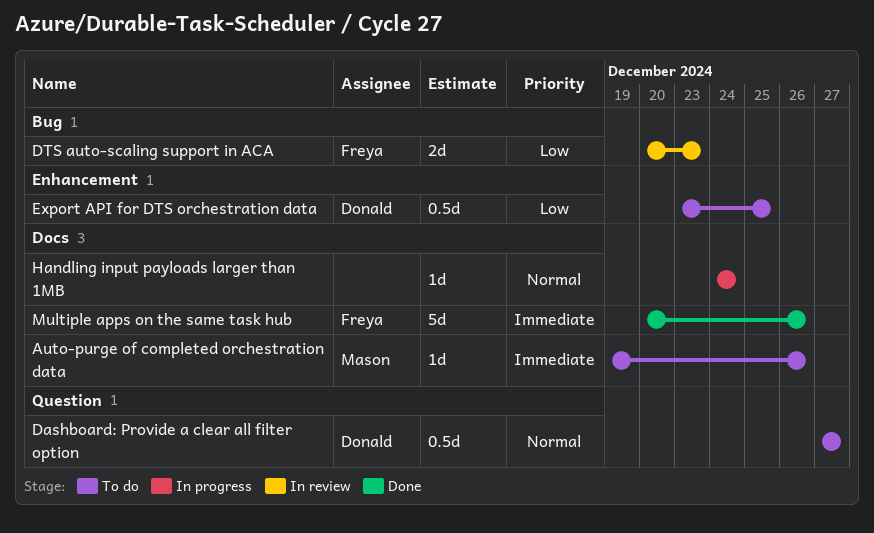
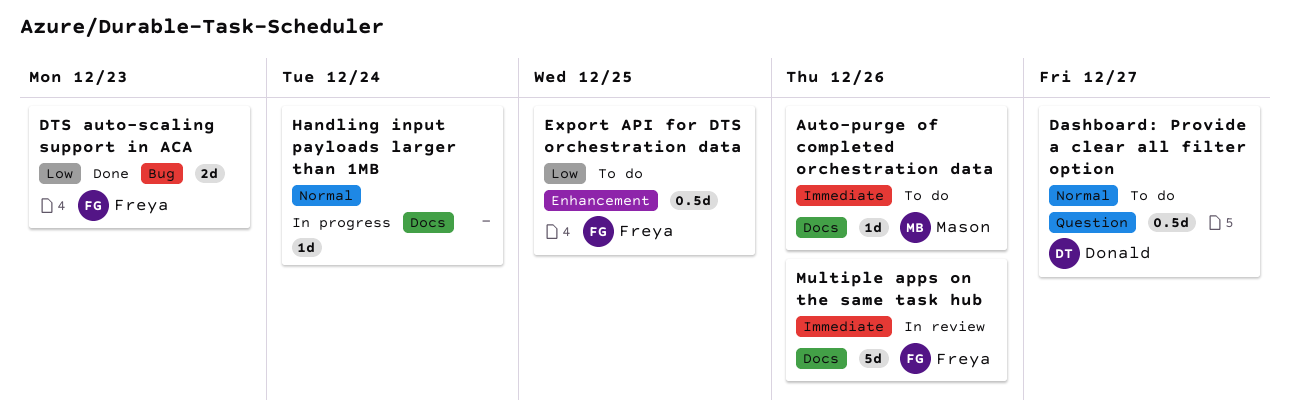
DTS auto-scaling support in ACA, status: In review -> Done
Export API for DTS orchestration data, owner: Donald -> Freya
Multiple apps on the same task hub, status: Done -> In review

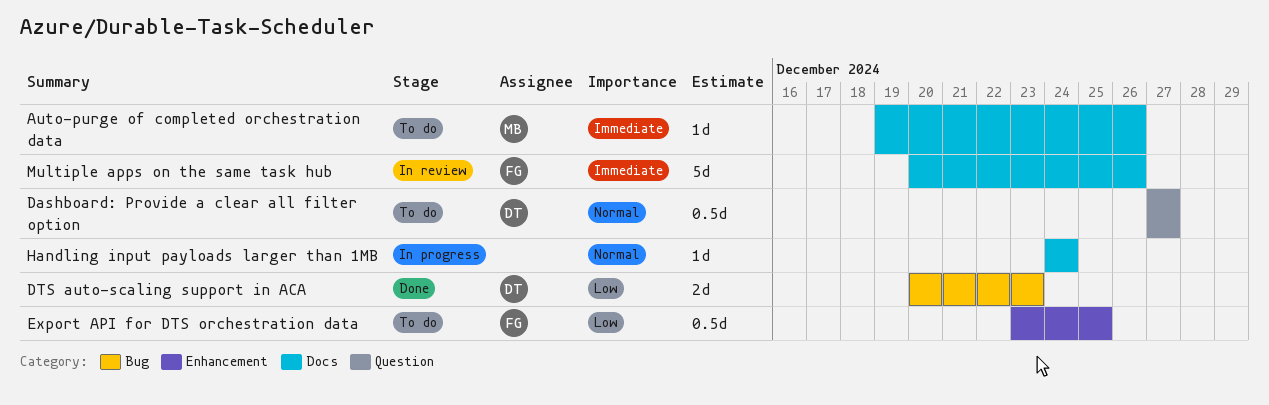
DTS auto-scaling support in ACA, owner: Freya -> Donald

